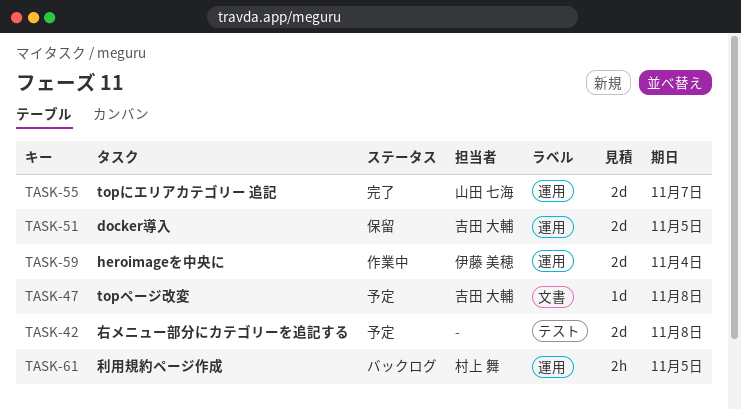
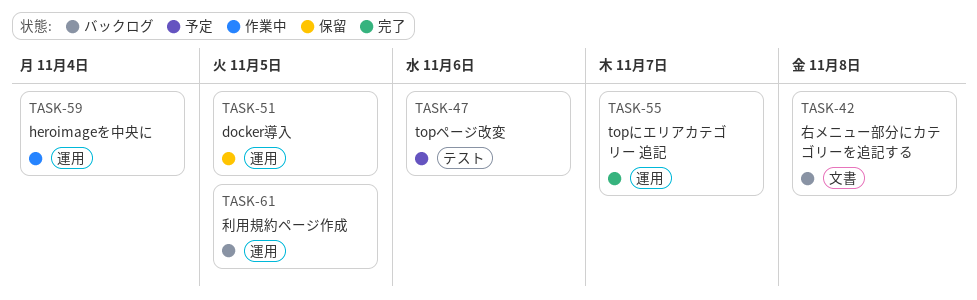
TASK-42, status: 予定 -> バックログ
TASK-42, label: テスト -> 文書
TASK-47, label: 文書 -> テスト
TASK-47, due: Nov 8 -> Nov 6

